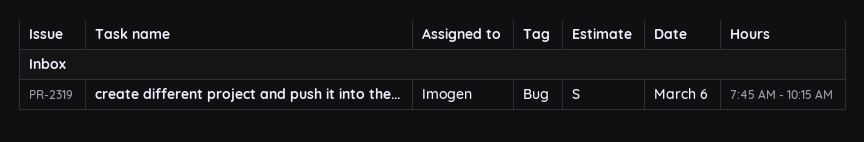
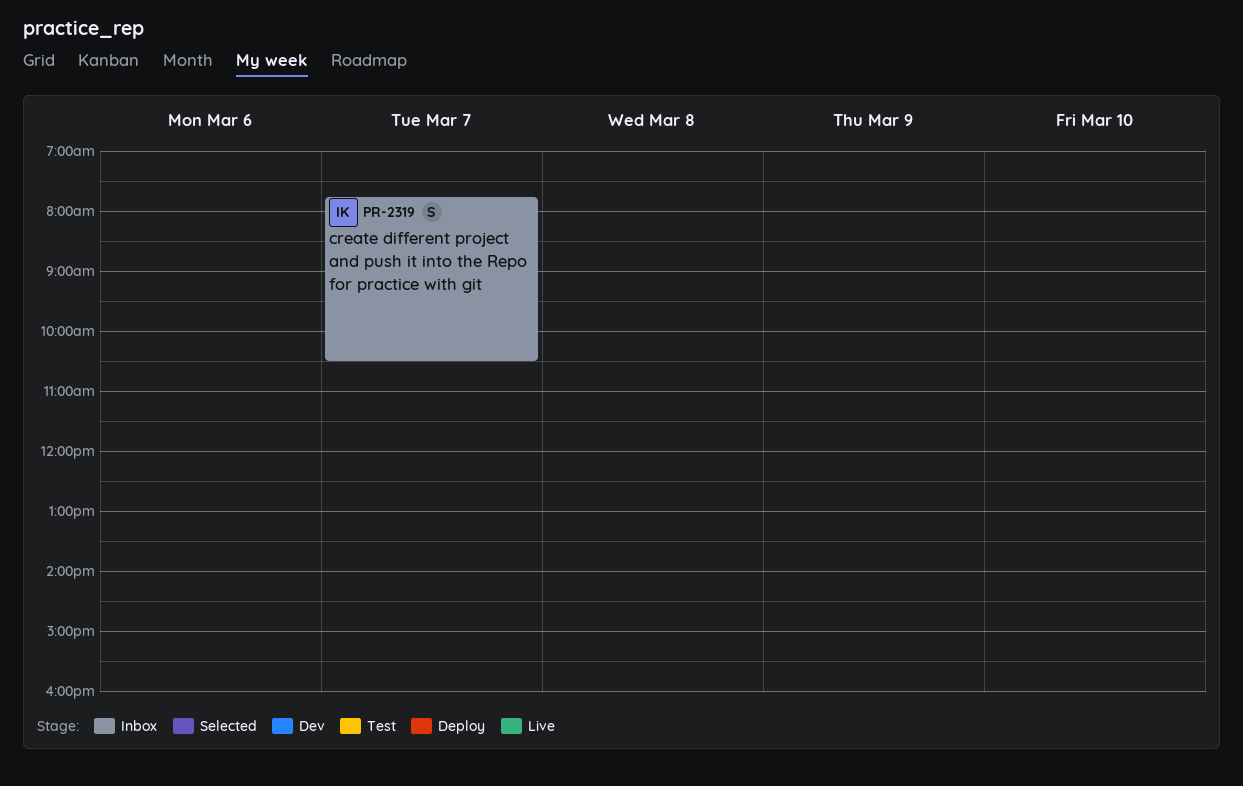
PR-2319, day: Mar 6 -> Mar 7
PR-2319, ends: 10:15 -> 10:30

